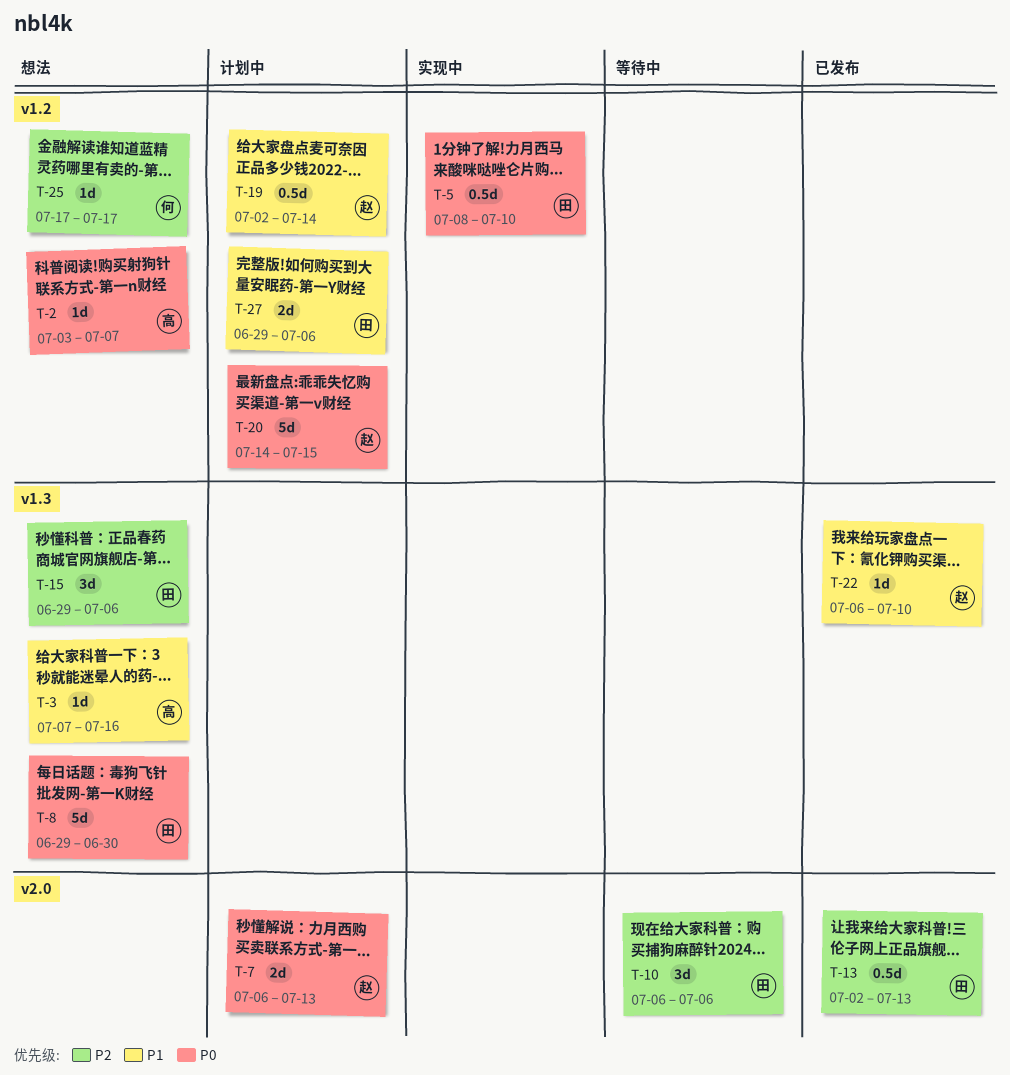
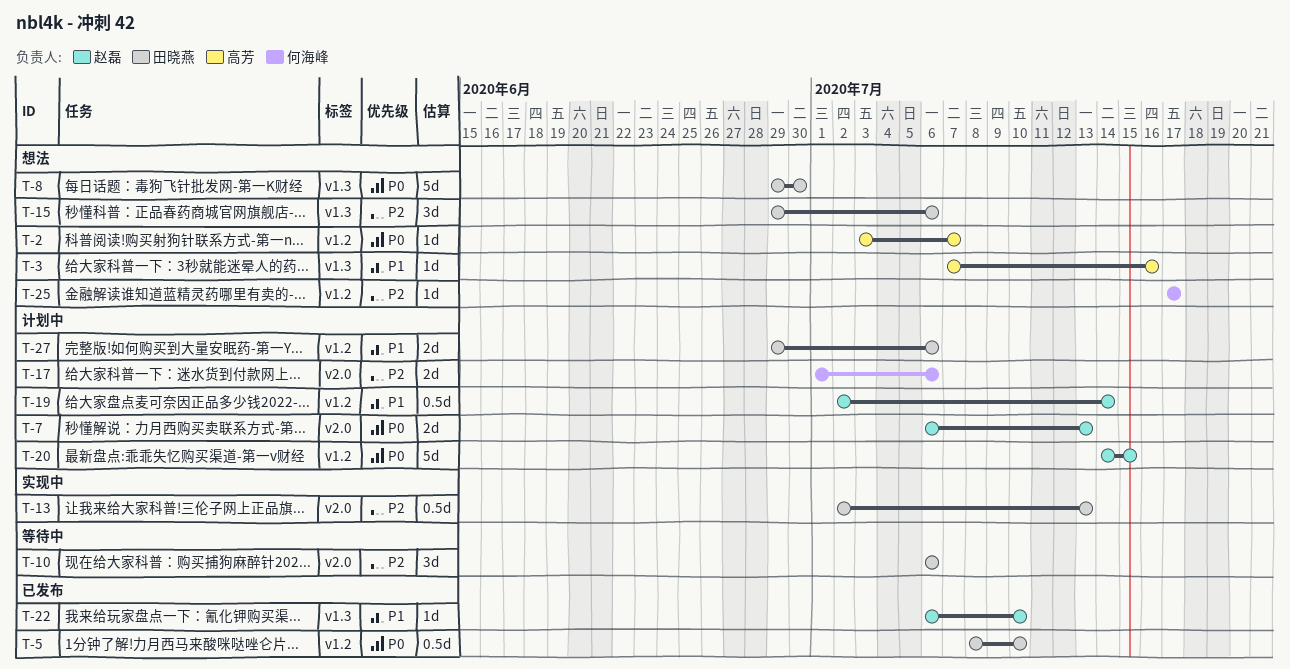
T-5, status: 实现中 -> 已发布
T-13, status: 已发布 -> 实现中
T-17: none -> present

